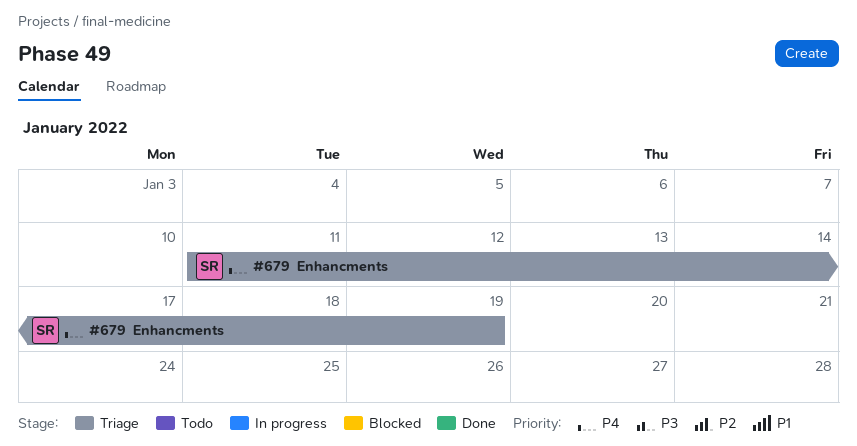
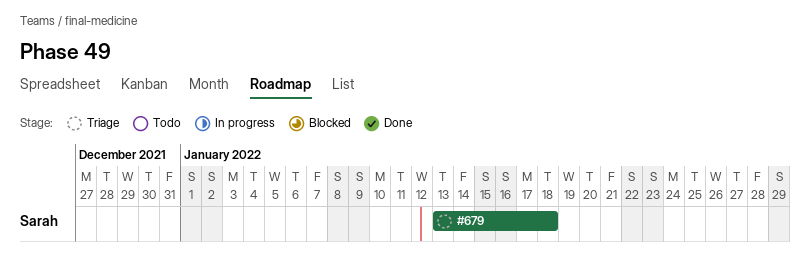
#679, start: Jan 11 -> Jan 13
#679, due: Jan 19 -> Jan 18

